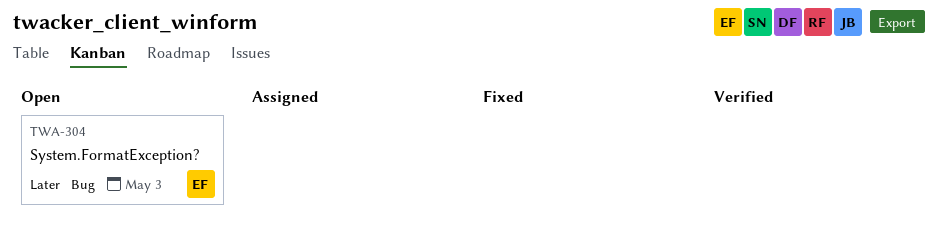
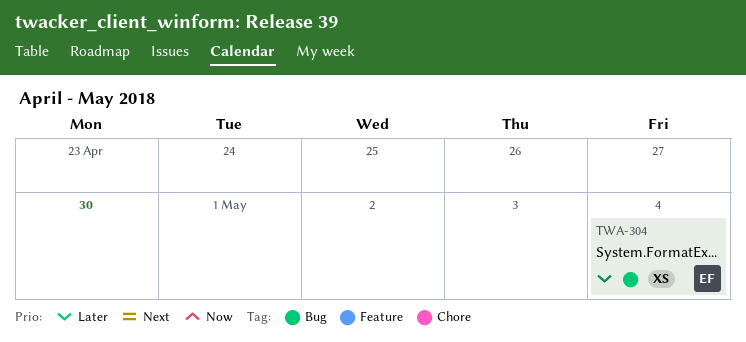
TWA-304, due: May 3 -> May 4

